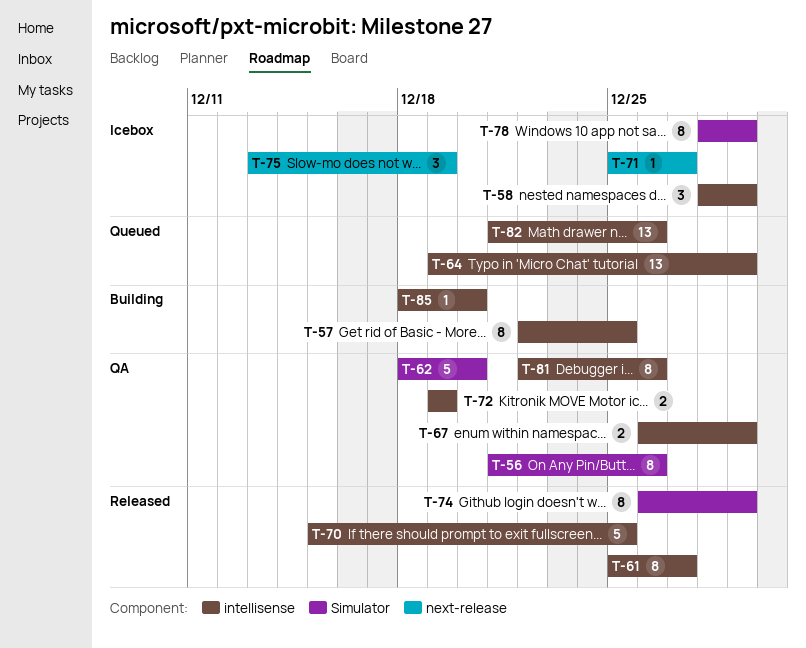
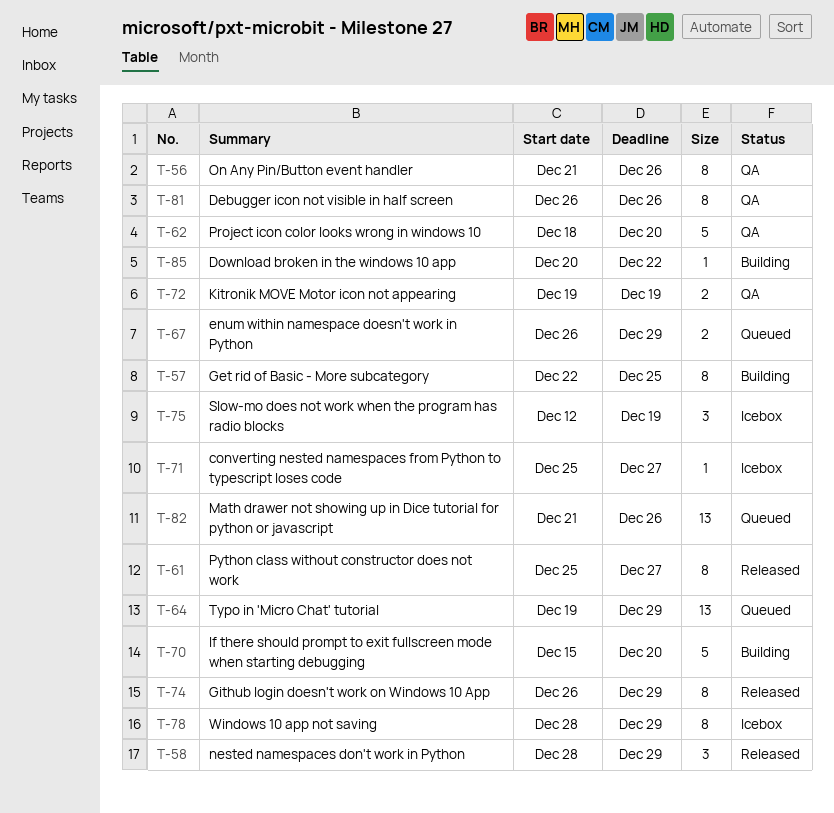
T-58, status: Icebox -> Released
T-67, status: QA -> Queued
T-70, status: Released -> Building
T-70, due: Dec 25 -> Dec 20
T-75, start: Dec 13 -> Dec 12
T-81, start: Dec 22 -> Dec 26
T-85, start: Dec 18 -> Dec 20
T-85, due: Dec 20 -> Dec 22

